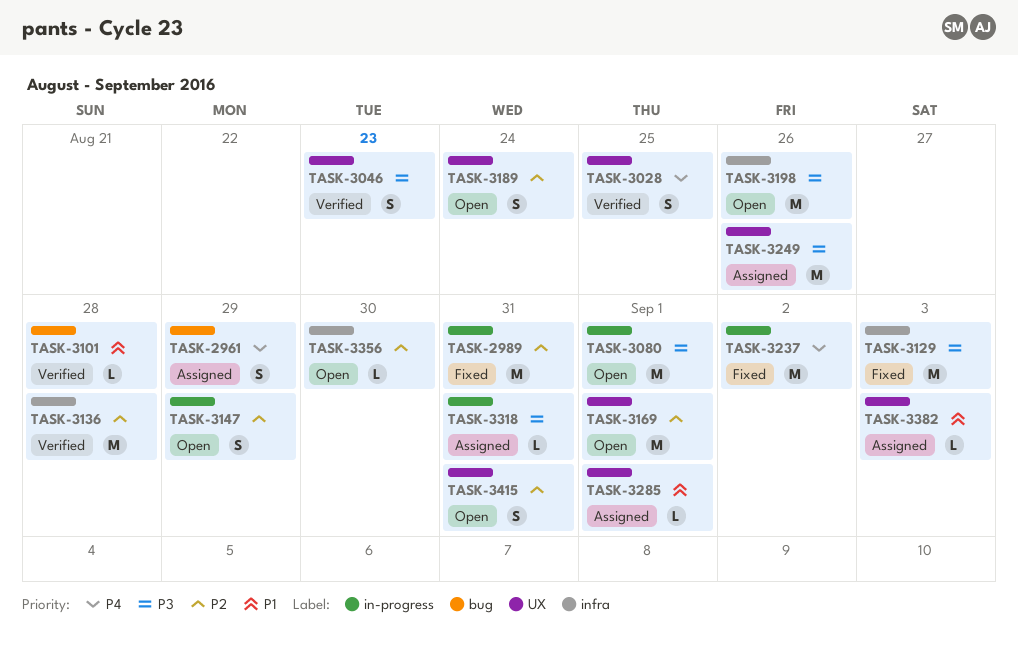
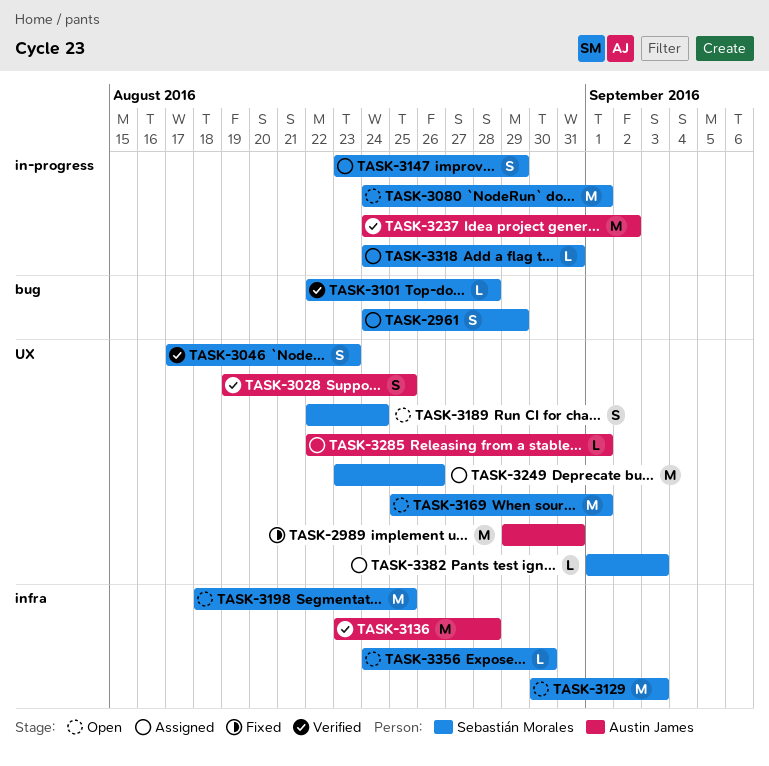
TASK-2989, label: in-progress -> UX
TASK-3129, status: Fixed -> Open
TASK-3147, status: Open -> Assigned
TASK-3198, due: Aug 26 -> Aug 25
TASK-3237, status: Fixed -> Verified
TASK-3415: present -> none

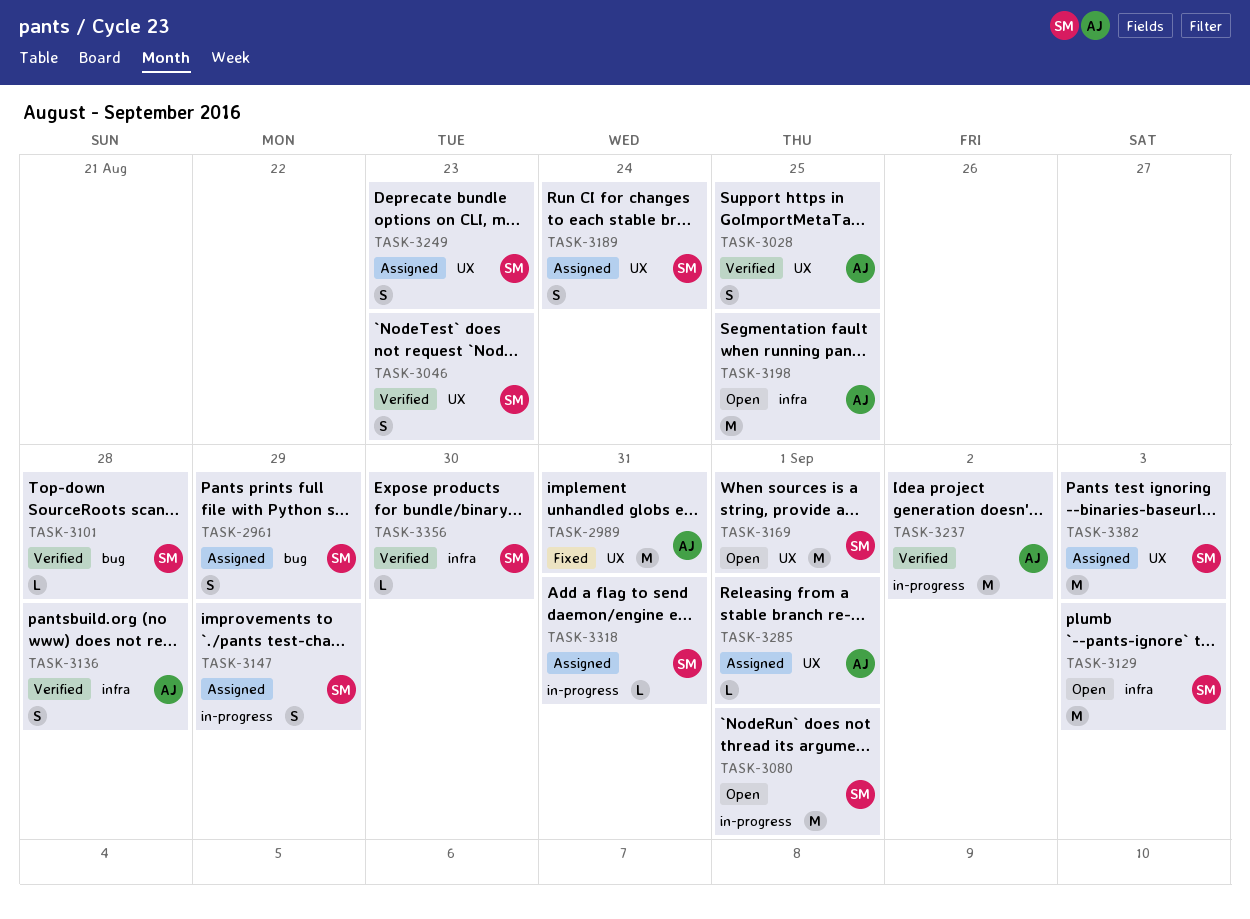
TASK-3136, estimate: M -> S
TASK-3189, status: Open -> Assigned
TASK-3198, owner: Sebastián Morales -> Austin James
TASK-3249, estimate: M -> S
TASK-3249, due: Aug 26 -> Aug 23
TASK-3356, status: Open -> Verified
TASK-3382, estimate: L -> M

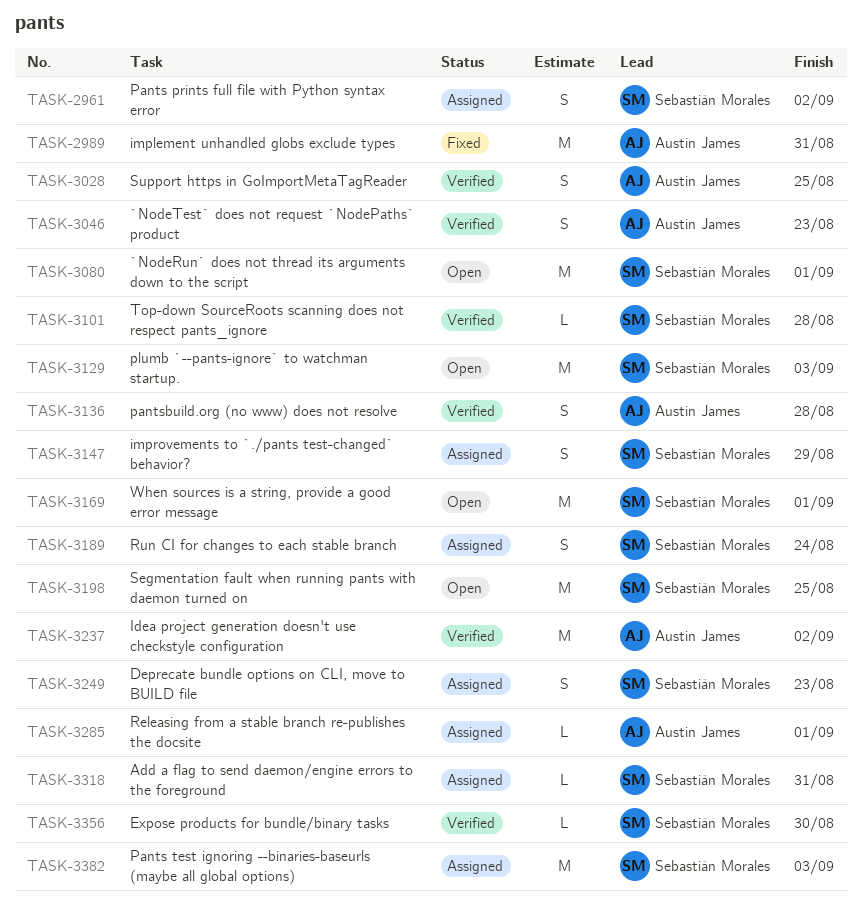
TASK-2961, due: Aug 29 -> Sep 2
TASK-3046, owner: Sebastián Morales -> Austin James
TASK-3198, owner: Austin James -> Sebastián Morales

